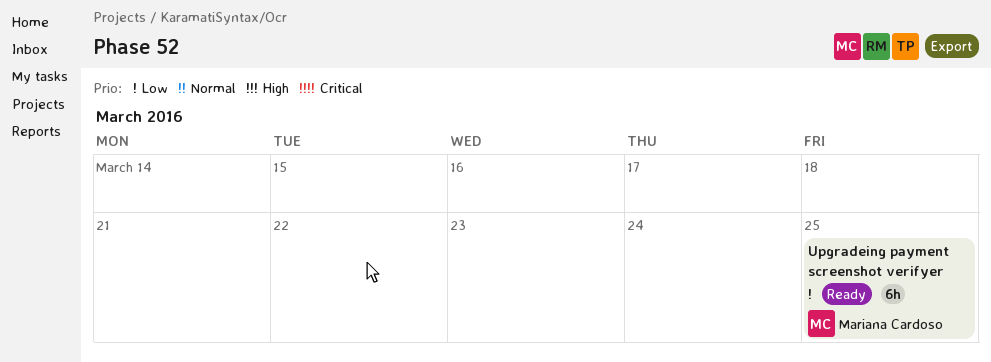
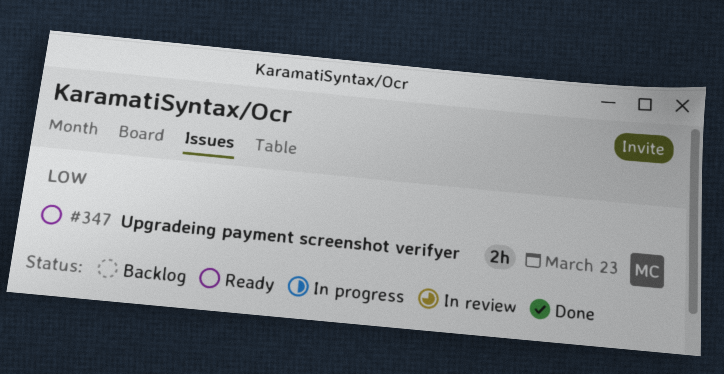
Upgradeing payment screenshot verifyer, estimate: 6h -> 2h
Upgradeing payment screenshot verifyer, due: Mar 25 -> Mar 23

